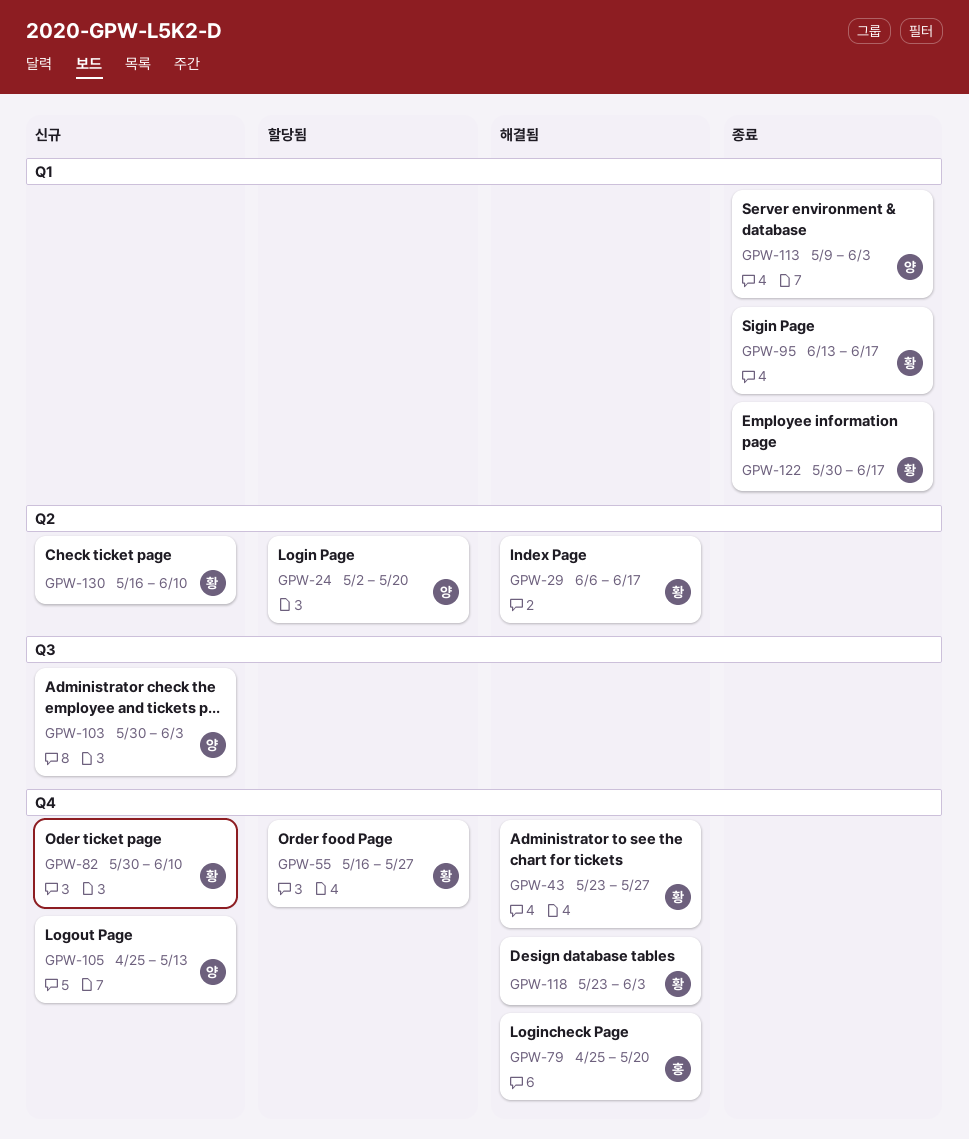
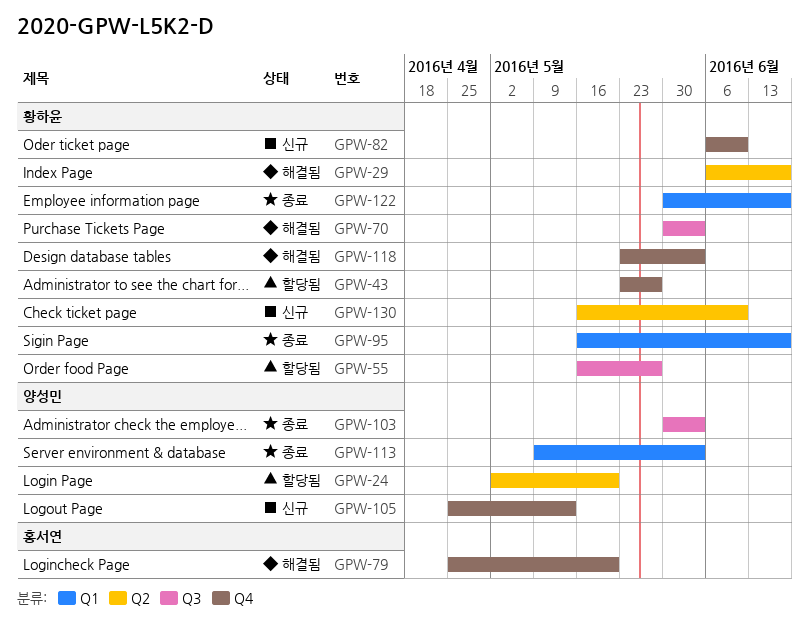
GPW-43, status: 해결됨 -> 할당됨
GPW-55, label: Q4 -> Q3
GPW-70: none -> present
GPW-82, start: May 30 -> Jun 6
GPW-95, start: Jun 13 -> May 16
GPW-103, status: 신규 -> 종료

